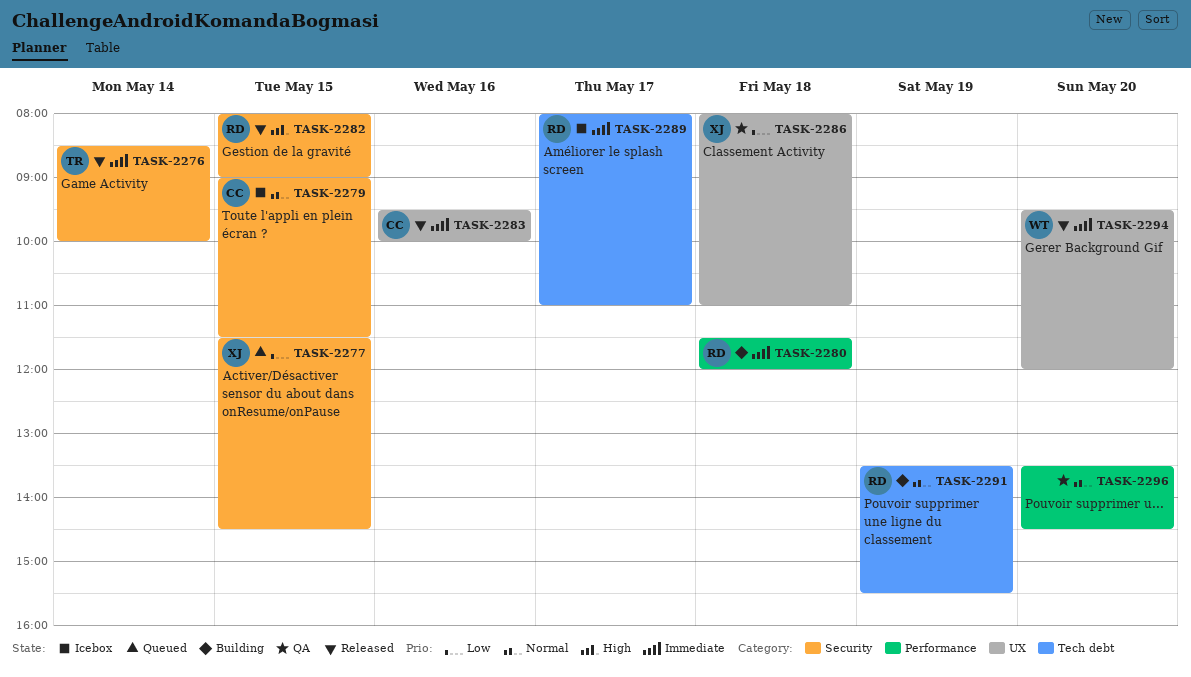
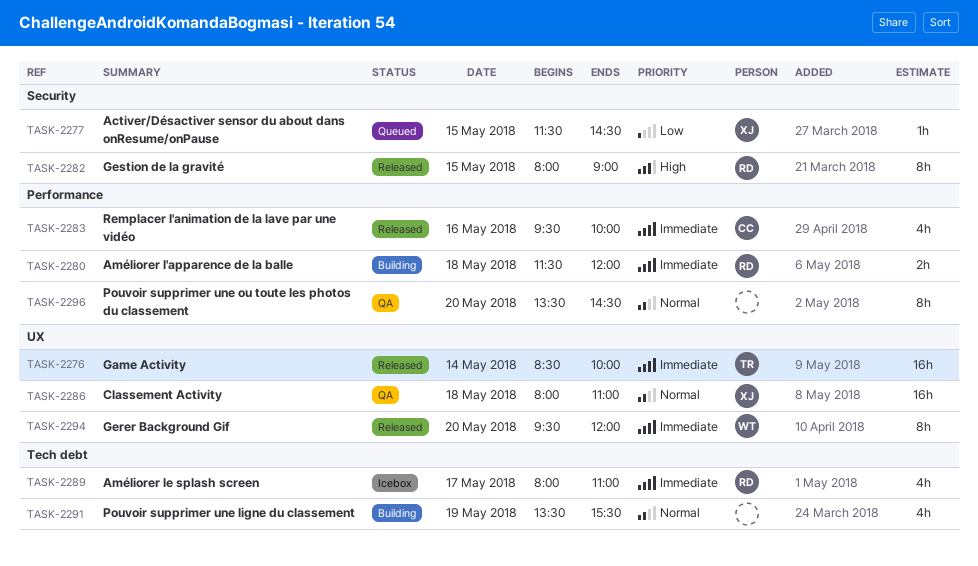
TASK-2276, label: Security -> UX
TASK-2279: present -> none
TASK-2283, label: UX -> Performance
TASK-2286, priority: Low -> Normal
TASK-2291, owner: RD -> none

